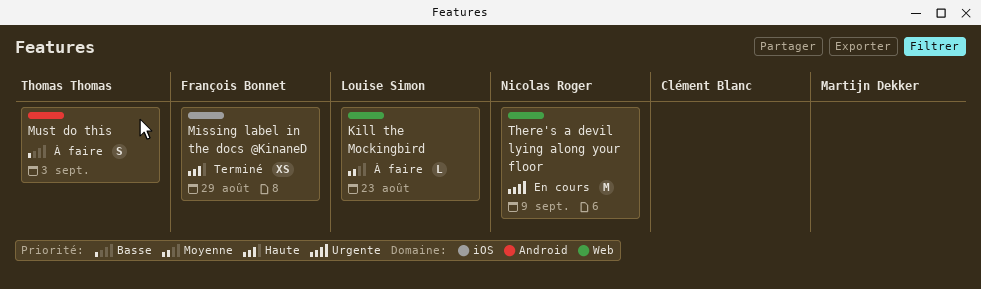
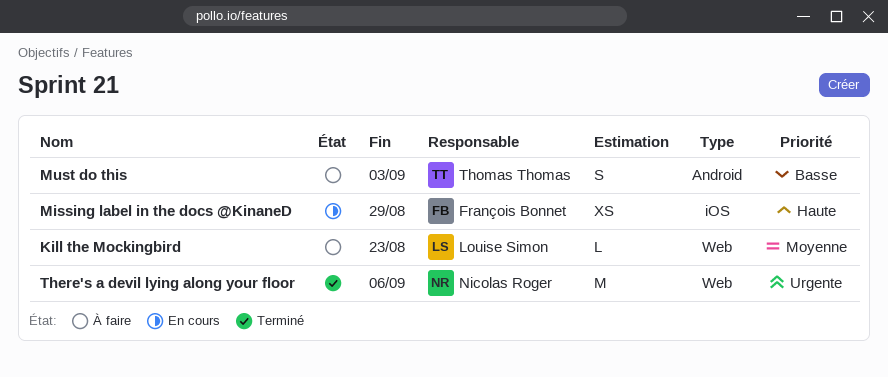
Missing label in the docs @KinaneD, status: Terminé -> En cours
There's a devil lying along your floor, status: En cours -> Terminé
There's a devil lying along your floor, due: Sep 9 -> Sep 6

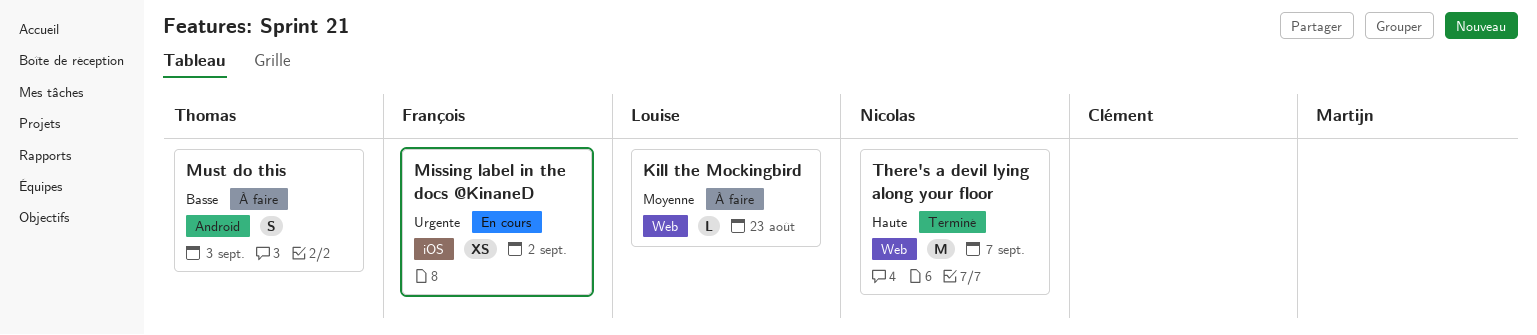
Missing label in the docs @KinaneD, priority: Haute -> Urgente
Missing label in the docs @KinaneD, due: Aug 29 -> Sep 2
There's a devil lying along your floor, priority: Urgente -> Haute
There's a devil lying along your floor, due: Sep 6 -> Sep 7

